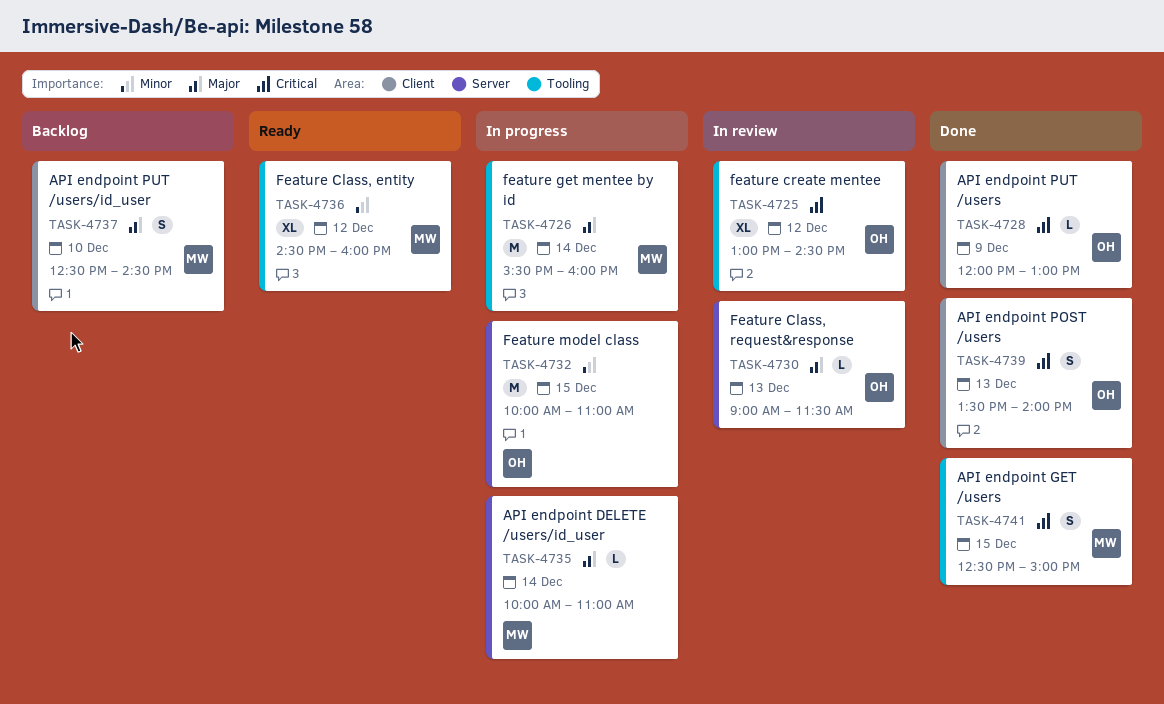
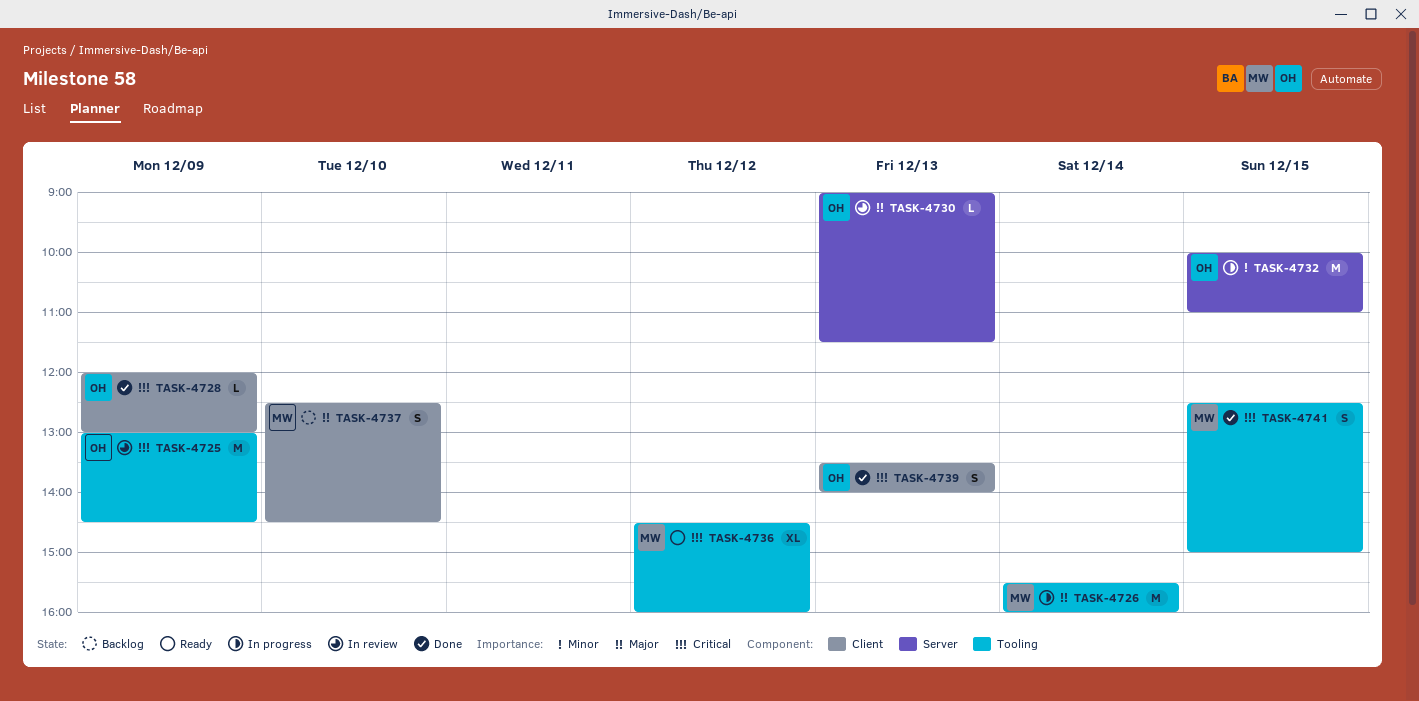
TASK-4725, estimate: XL -> M
TASK-4725, day: Dec 12 -> Dec 9
TASK-4735: present -> none
TASK-4736, priority: Minor -> Critical

